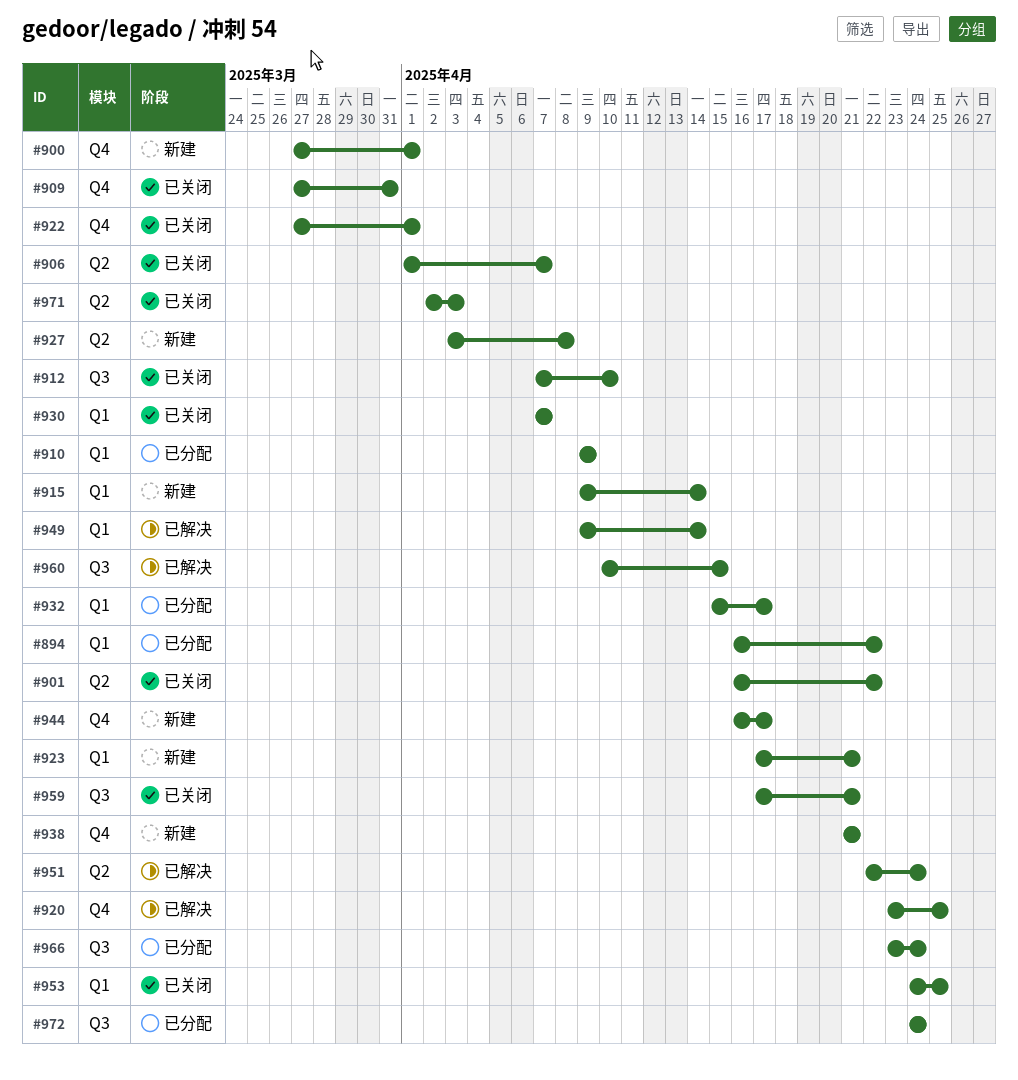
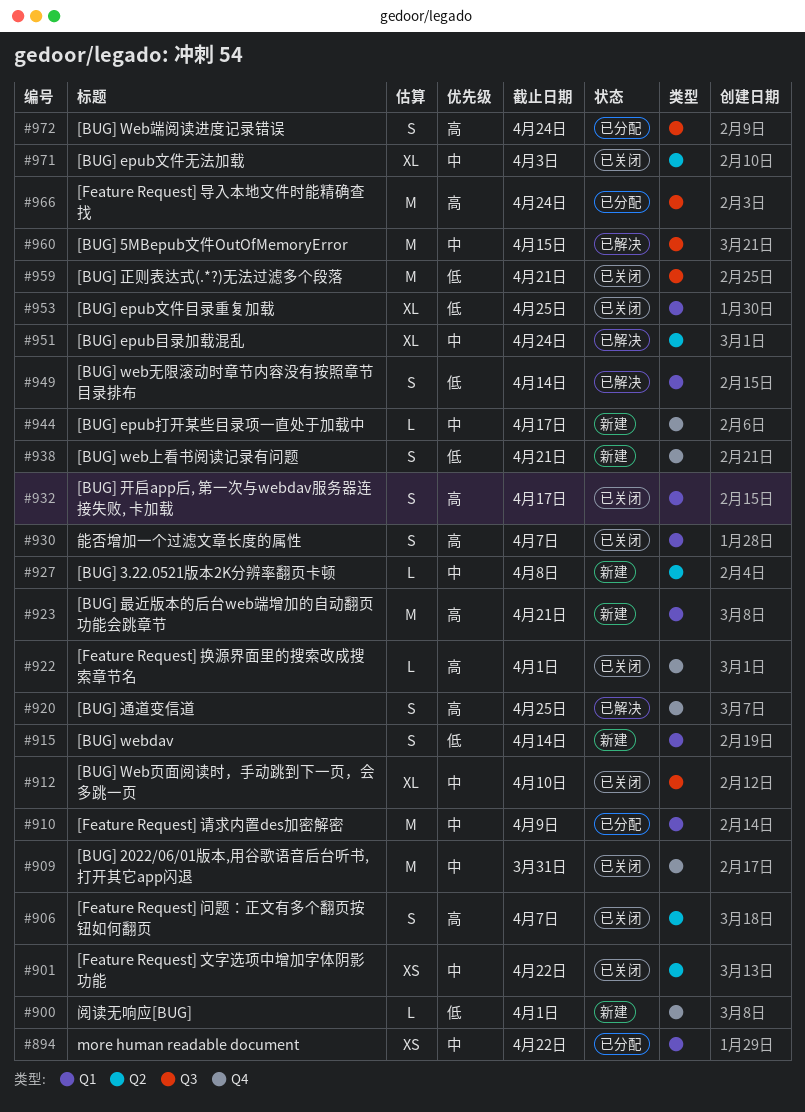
#932, status: 已分配 -> 已关闭

